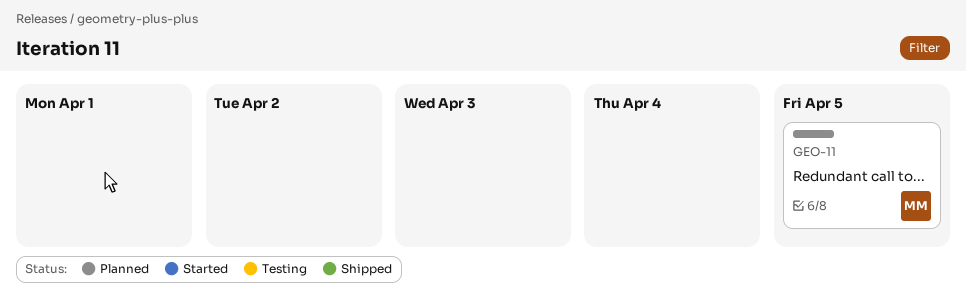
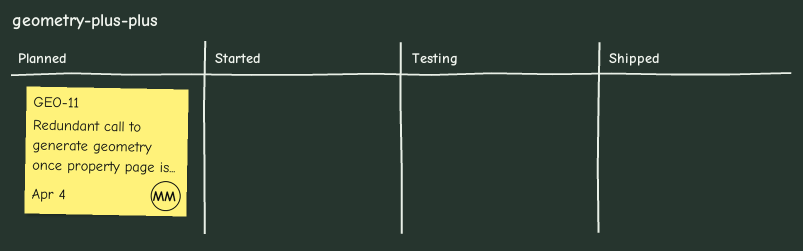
GEO-11, due: Apr 5 -> Apr 4

